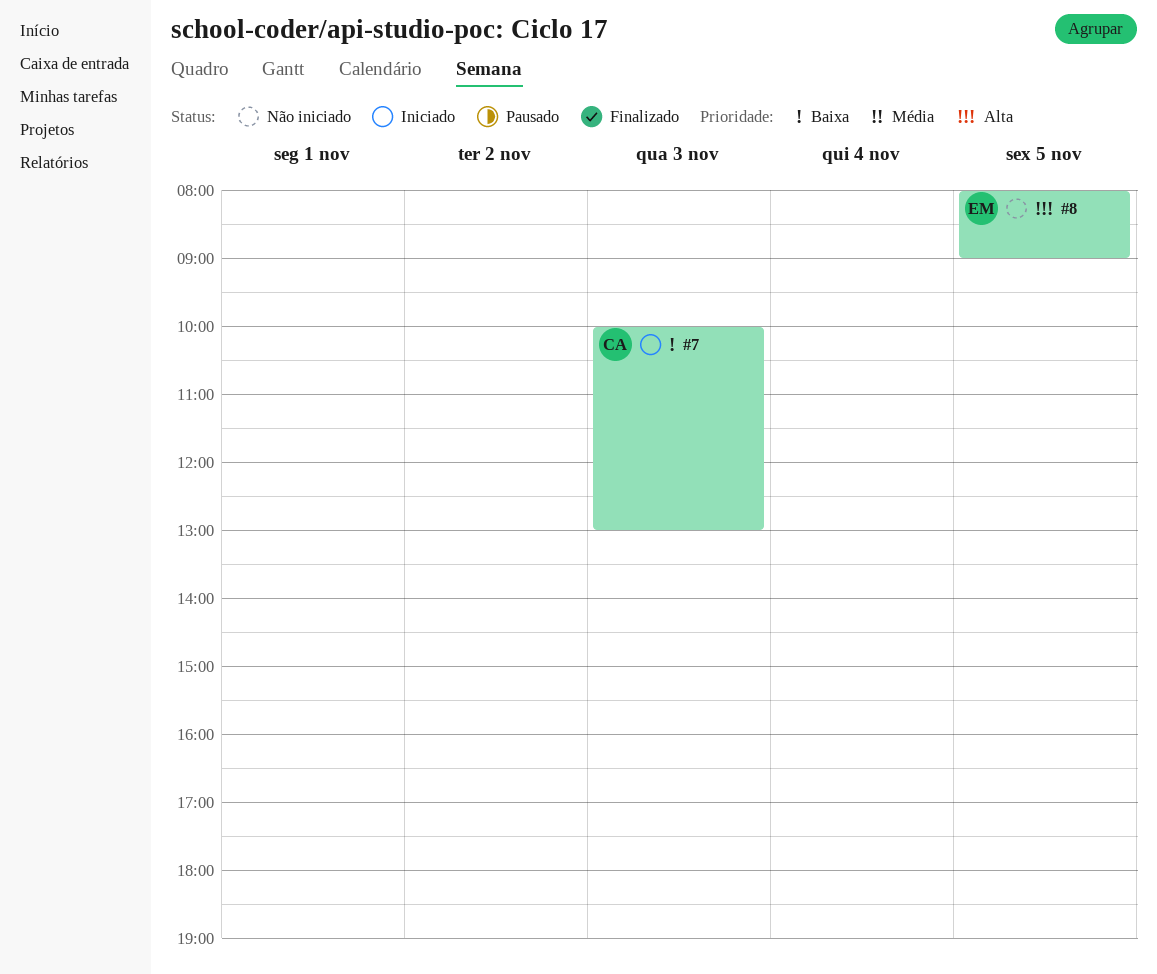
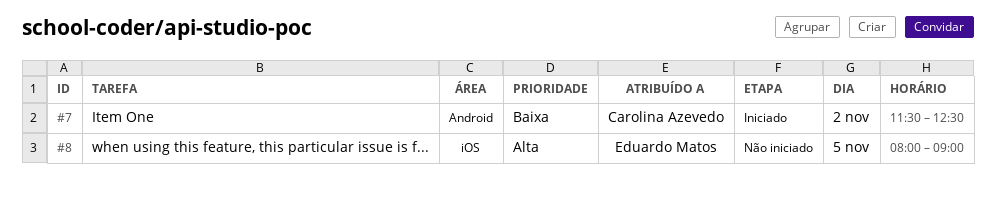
#7, day: Nov 3 -> Nov 2
#7, begins: 10:00 -> 11:30
#7, ends: 13:00 -> 12:30

